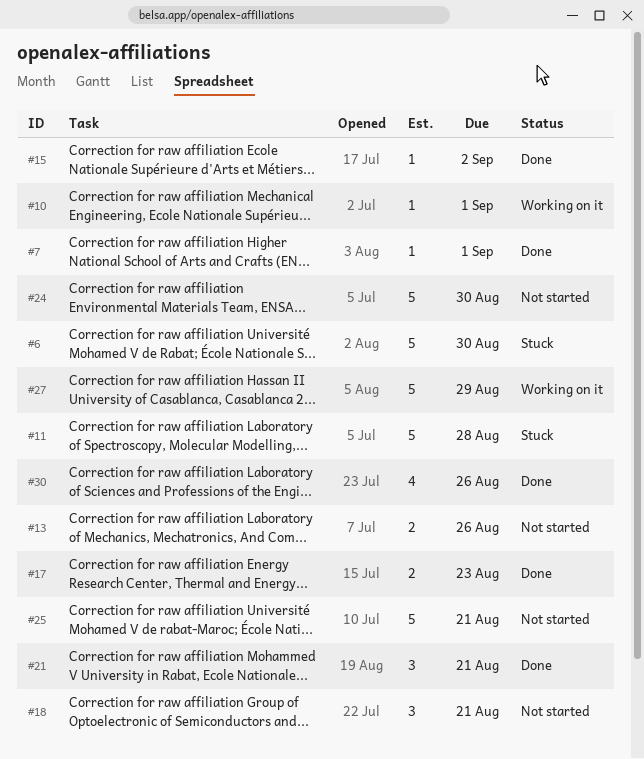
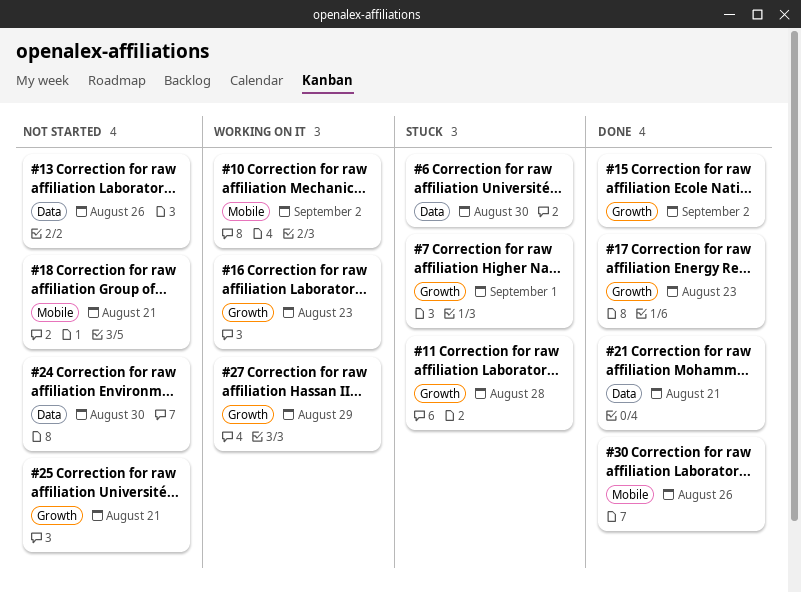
#7, status: Done -> Stuck
#10, due: Sep 1 -> Sep 2
#16: none -> present

